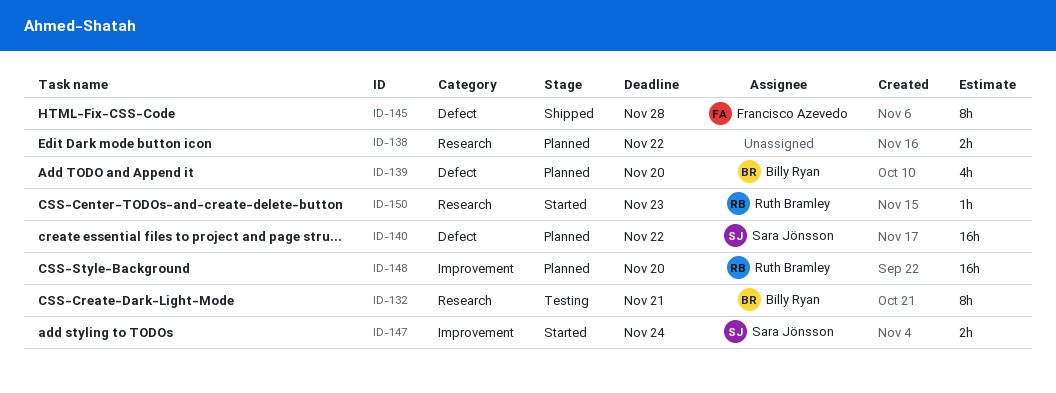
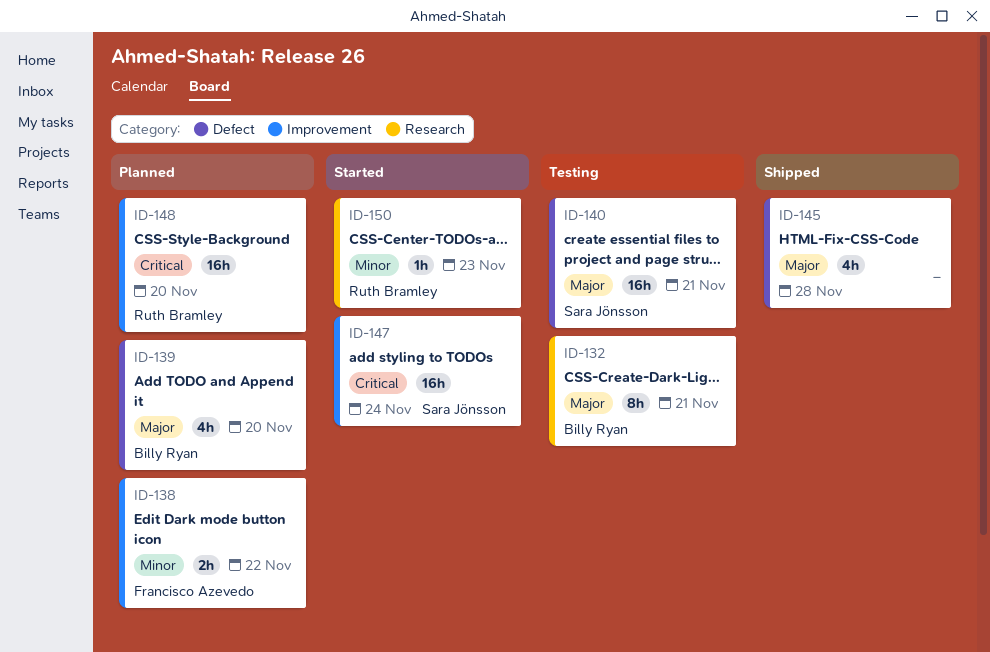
ID-138, owner: none -> Francisco Azevedo
ID-138, label: Research -> Improvement
ID-140, status: Planned -> Testing
ID-140, due: Nov 22 -> Nov 21
ID-145, owner: Francisco Azevedo -> none
ID-145, estimate: 8h -> 4h
ID-147, estimate: 2h -> 16h

